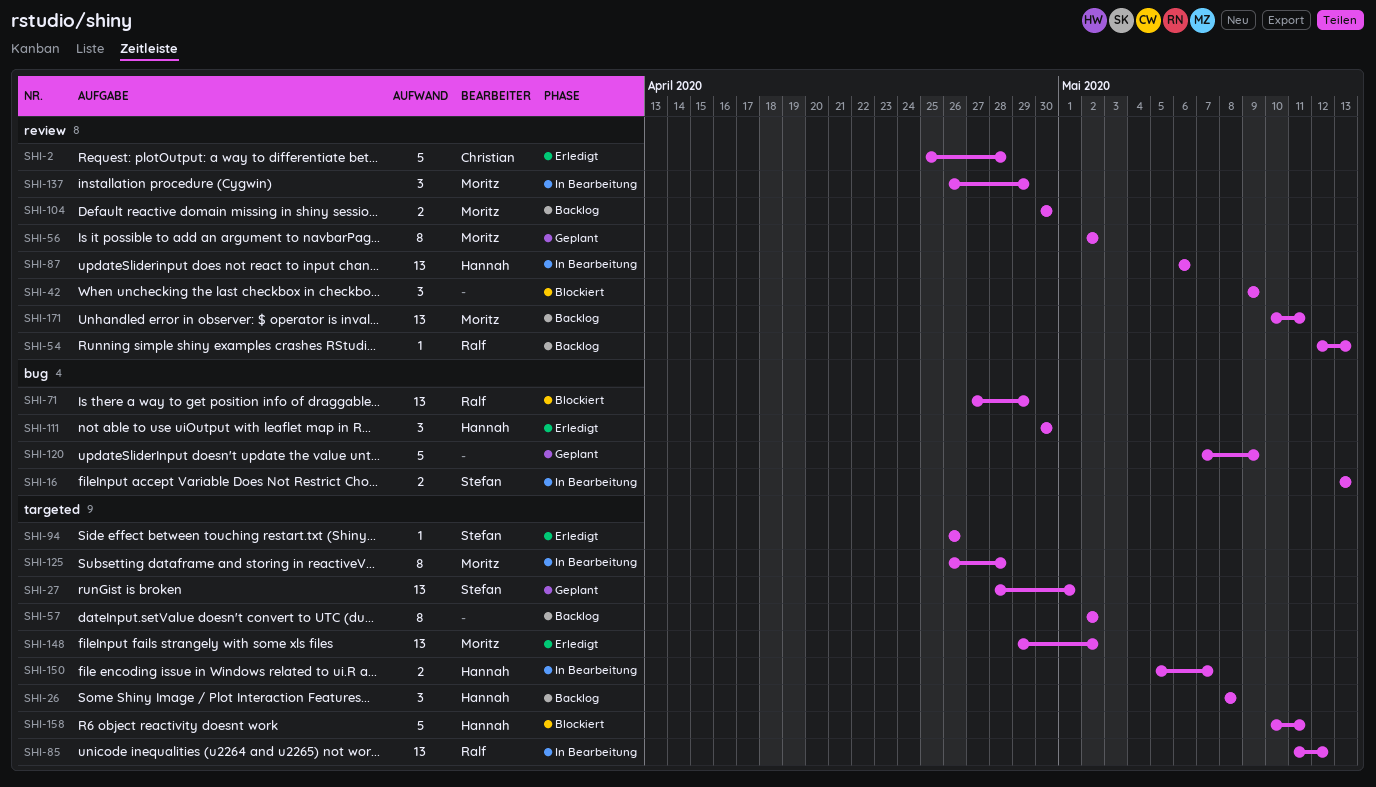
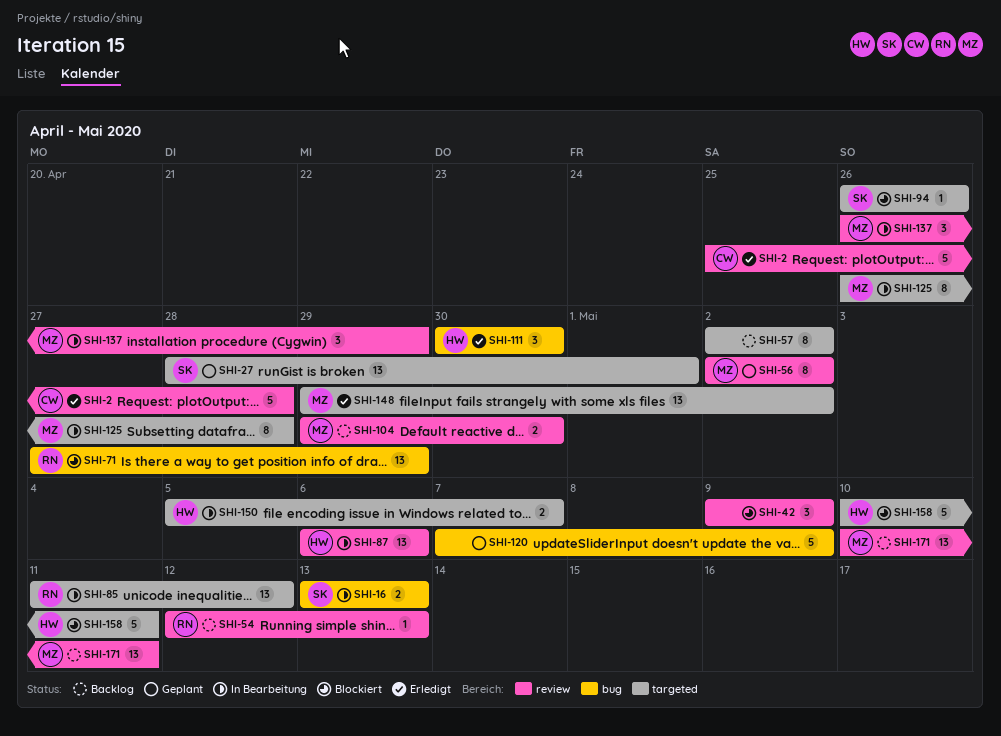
SHI-26: present -> none
SHI-94, status: Erledigt -> Blockiert
SHI-104, start: Apr 30 -> Apr 29

